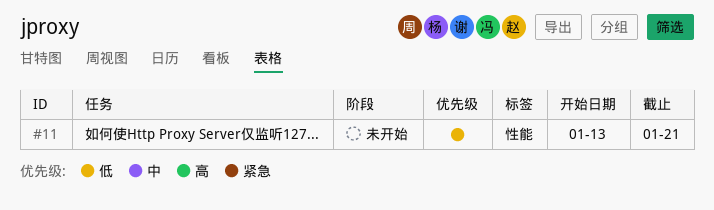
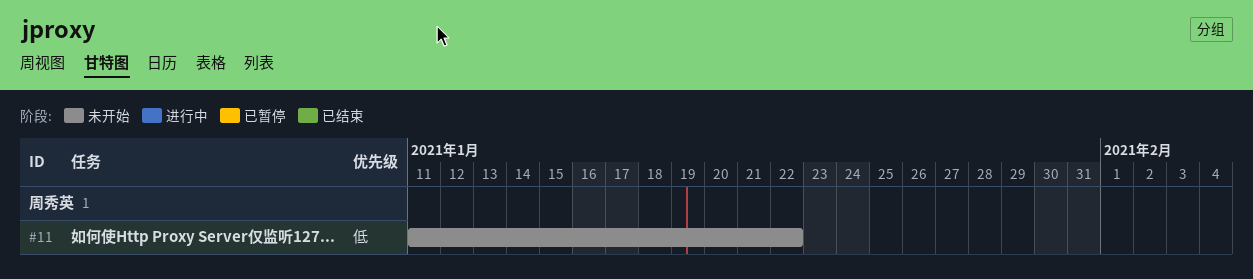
#11, start: Jan 13 -> Jan 11
#11, due: Jan 21 -> Jan 22

